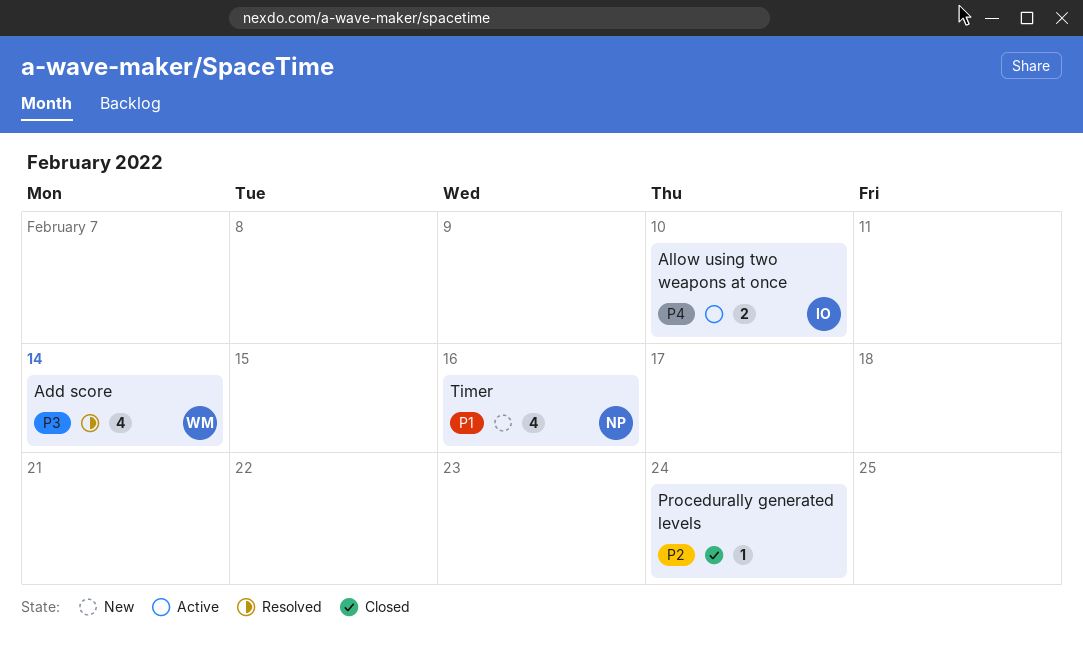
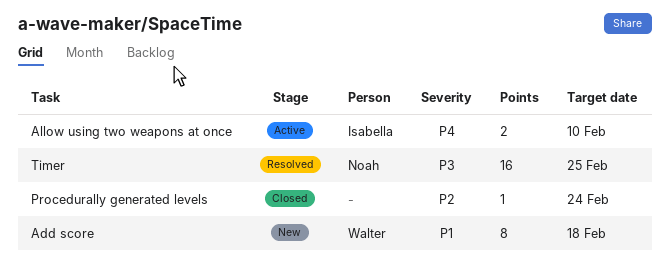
Add score, status: Resolved -> New
Add score, priority: P3 -> P1
Add score, estimate: 4 -> 8
Add score, due: Feb 14 -> Feb 18
Timer, status: New -> Resolved
Timer, priority: P1 -> P3
Timer, estimate: 4 -> 16
Timer, due: Feb 16 -> Feb 25

